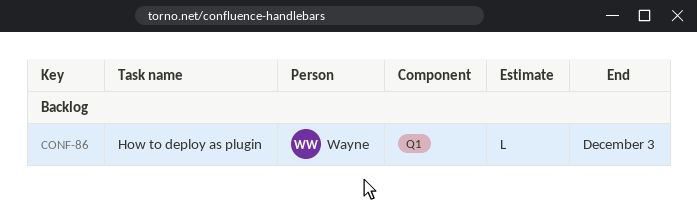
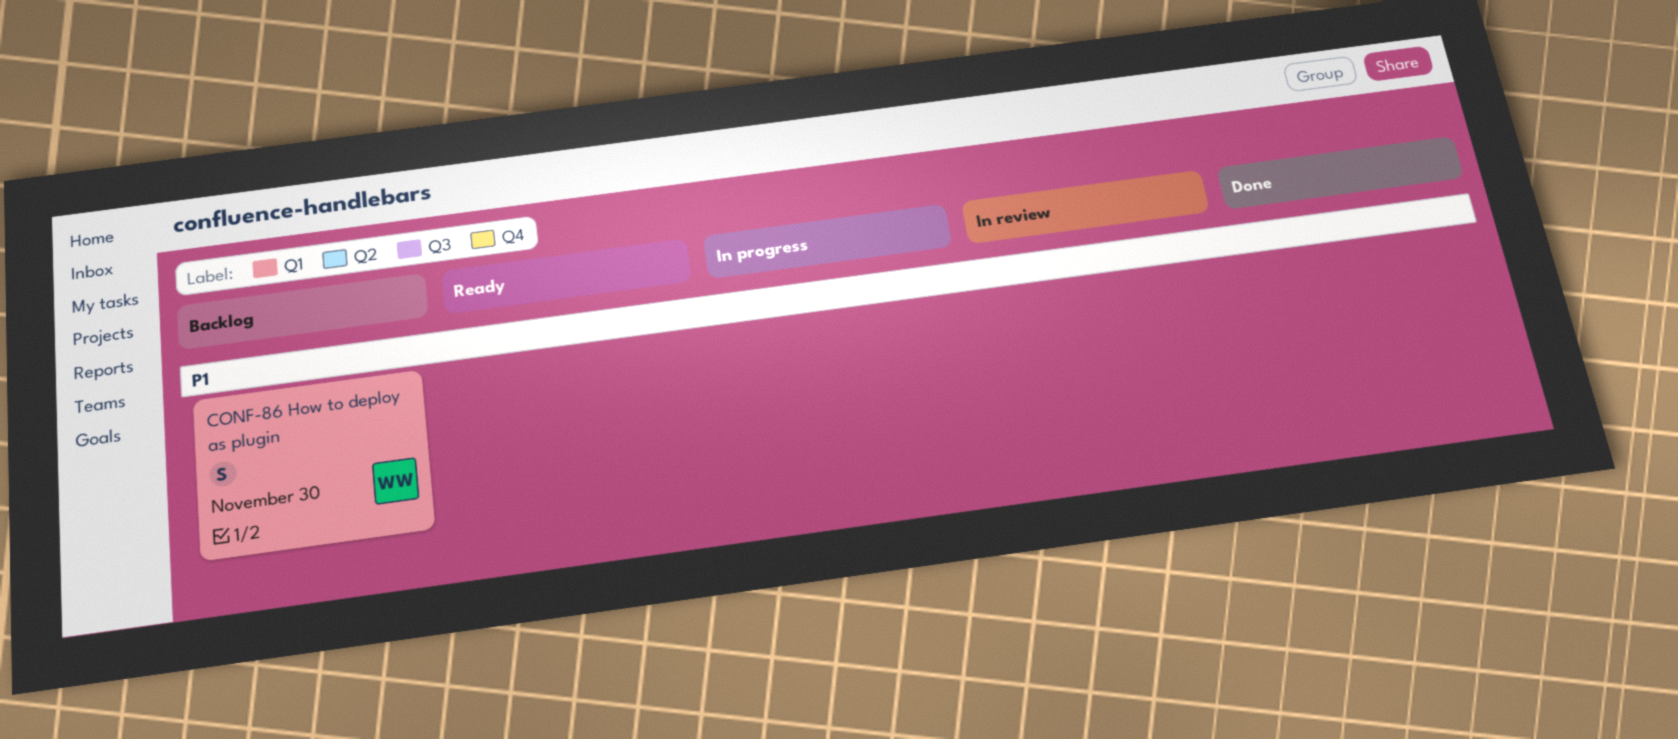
CONF-86, estimate: L -> S
CONF-86, due: Dec 3 -> Nov 30

